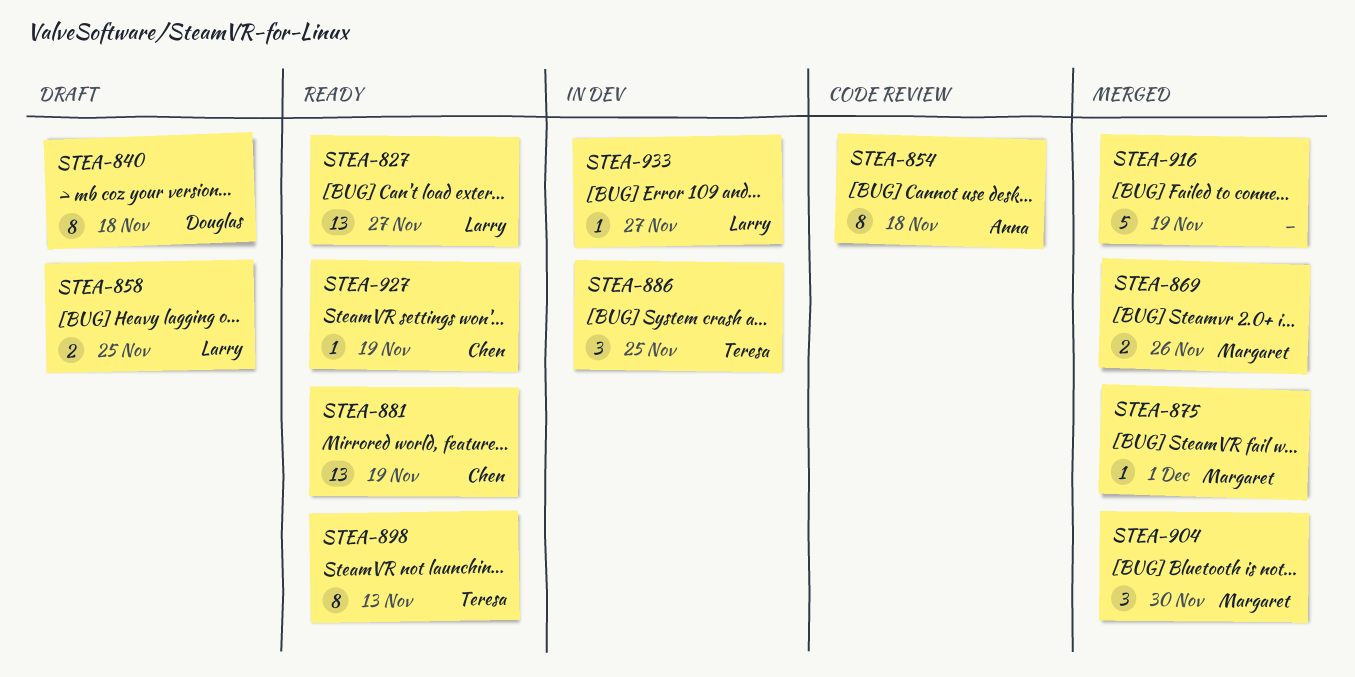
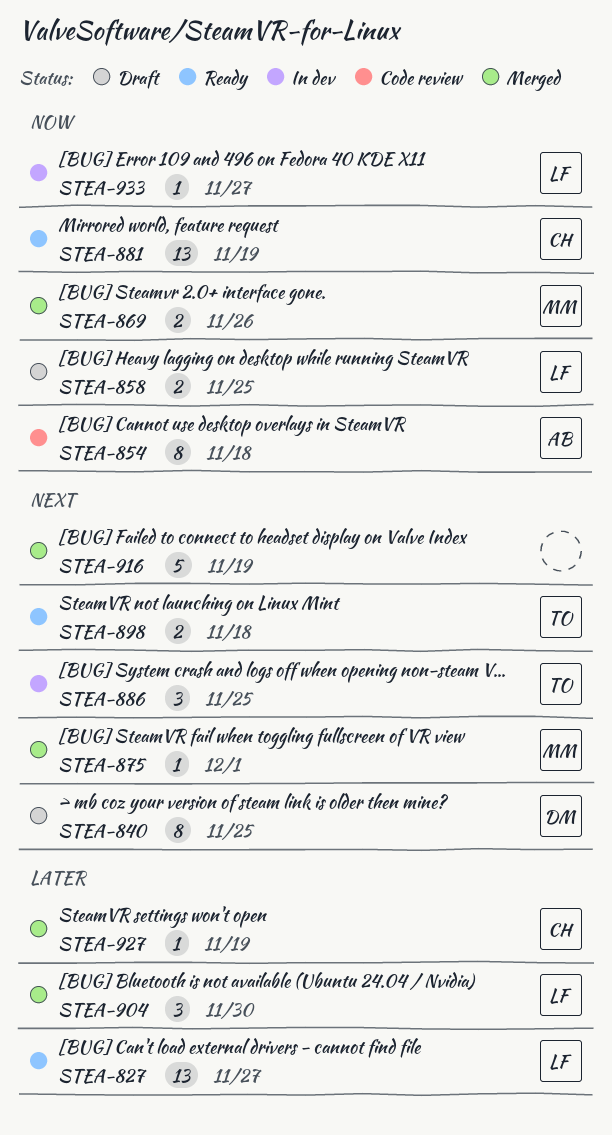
STEA-840, due: Nov 18 -> Nov 25
STEA-898, estimate: 8 -> 2
STEA-898, due: Nov 13 -> Nov 18
STEA-904, owner: Margaret -> Larry
STEA-927, status: Ready -> Merged

